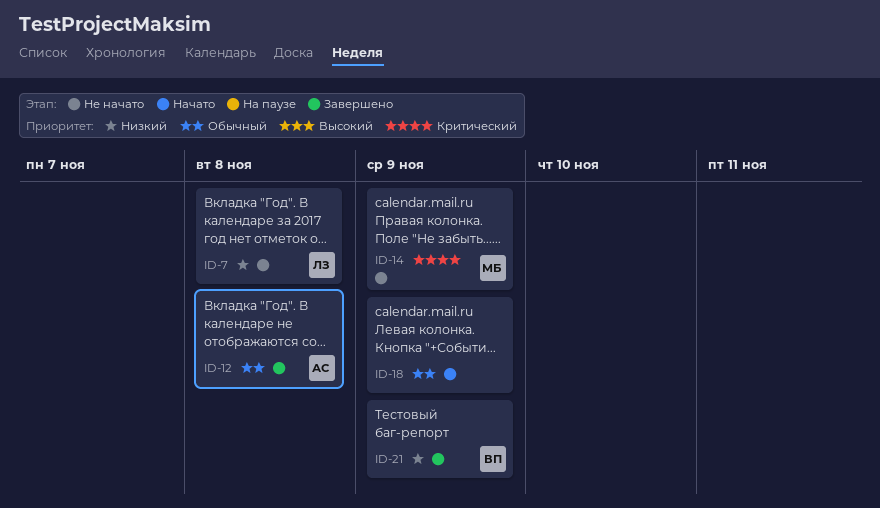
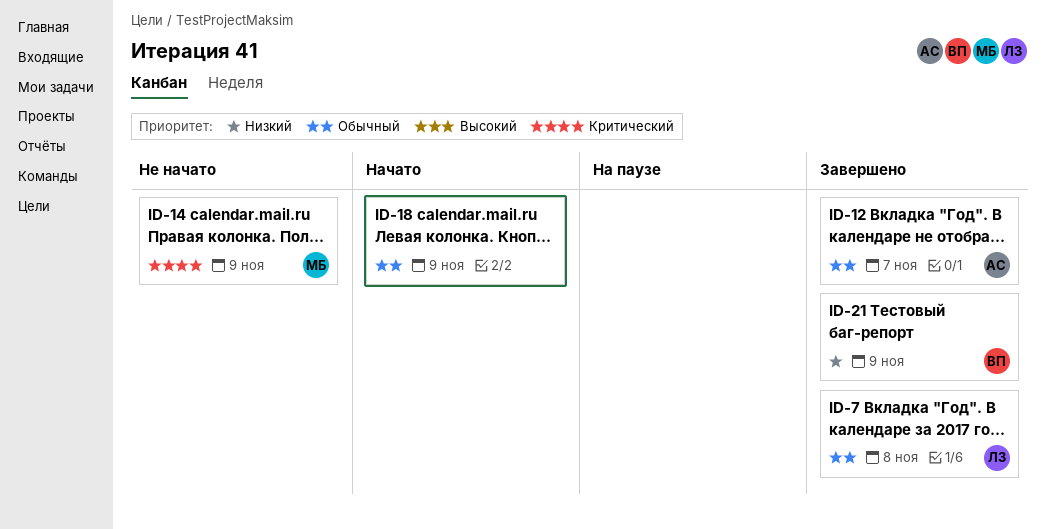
ID-7, status: Не начато -> Завершено
ID-7, priority: Низкий -> Обычный
ID-12, due: Nov 8 -> Nov 7

